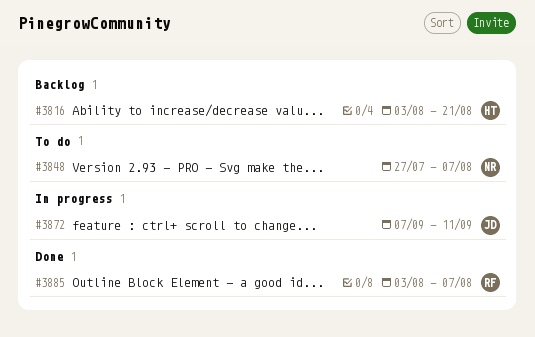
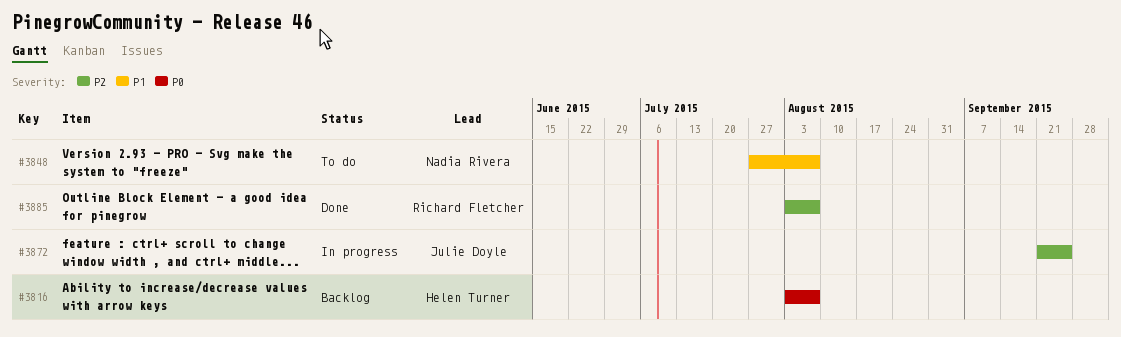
#3816, due: Aug 21 -> Aug 7
#3872, start: Sep 7 -> Sep 21
#3872, due: Sep 11 -> Sep 25

